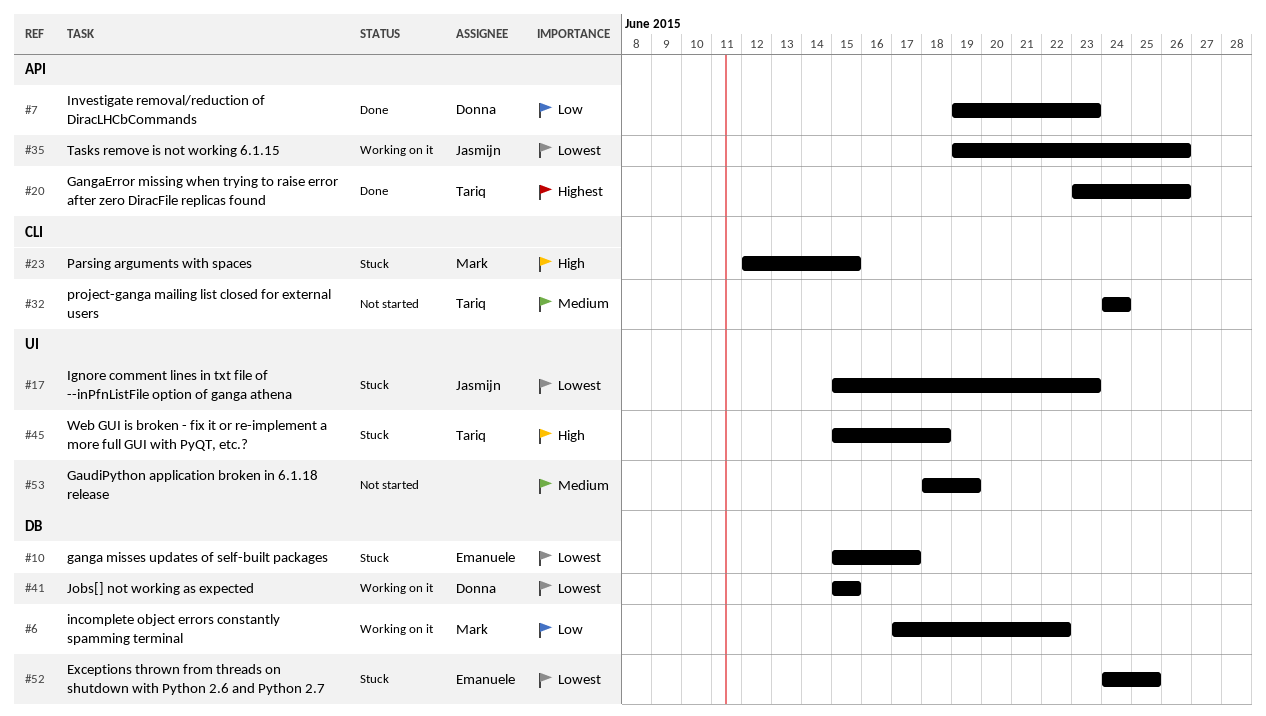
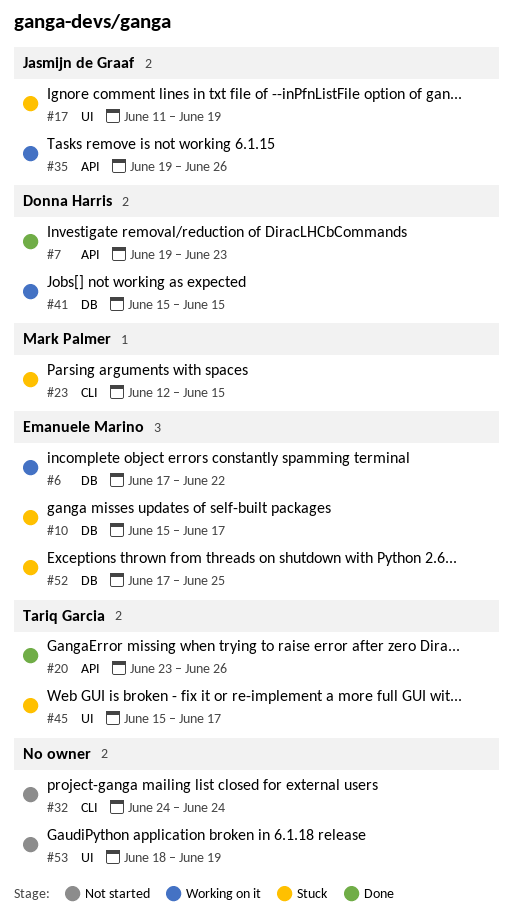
#6, owner: Mark Palmer -> Emanuele Marino
#17, start: Jun 15 -> Jun 11
#17, due: Jun 23 -> Jun 19
#32, owner: Tariq Garcia -> none
#45, due: Jun 18 -> Jun 17
#52, start: Jun 24 -> Jun 17

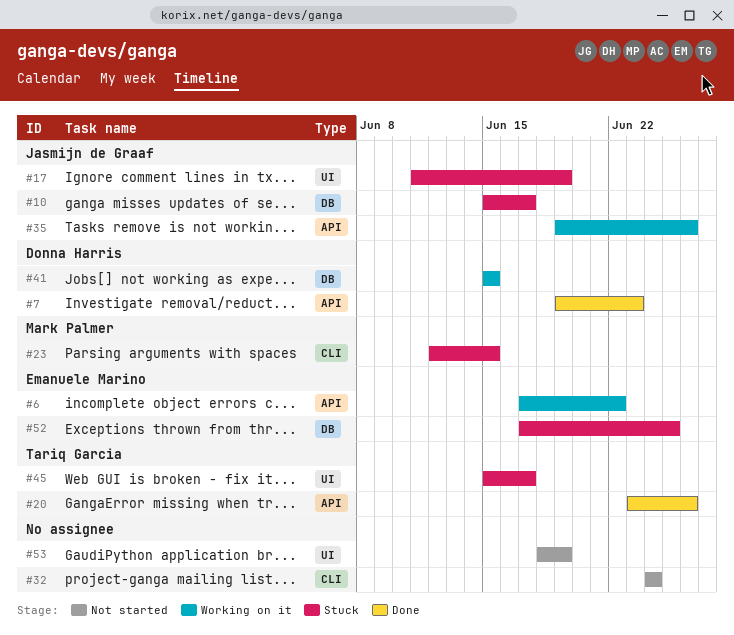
#6, label: DB -> API
#10, owner: Emanuele Marino -> Jasmijn de Graaf

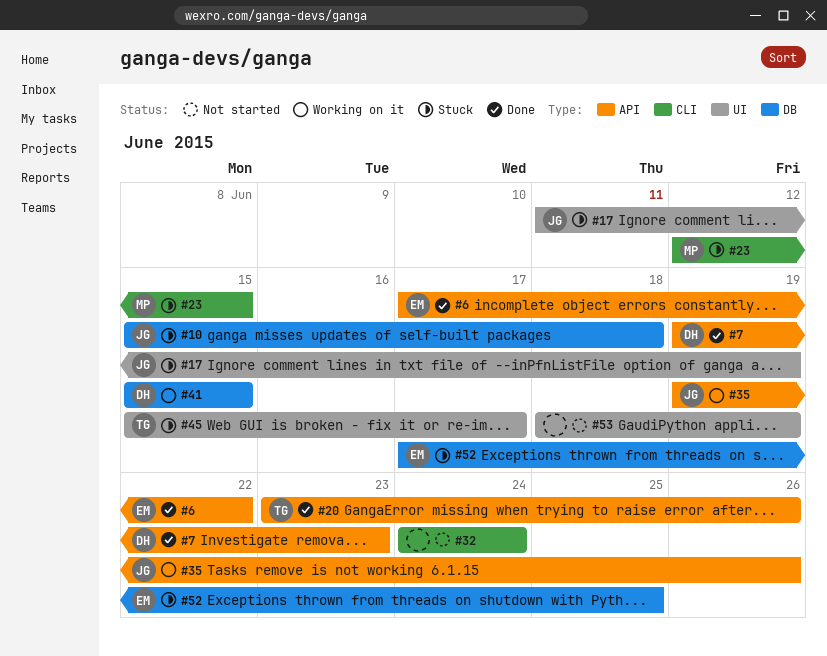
#6, status: Working on it -> Done
#10, due: Jun 17 -> Jun 18

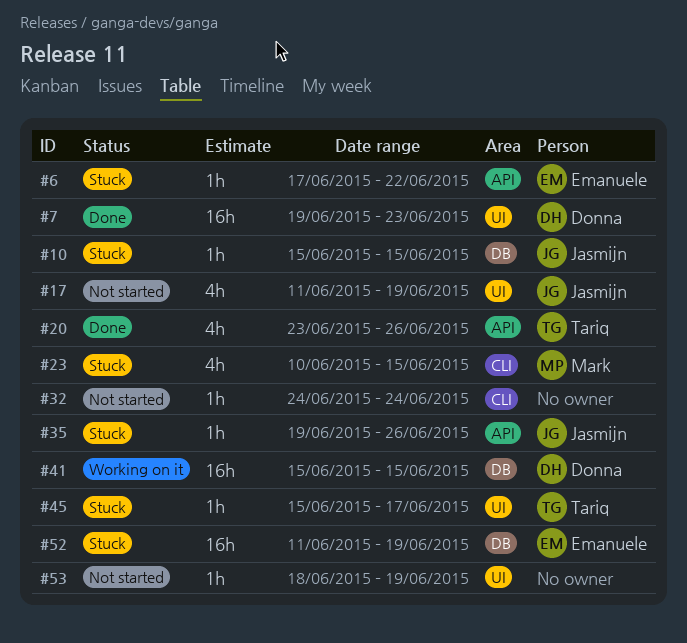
#6, status: Done -> Stuck
#7, label: API -> UI
#10, due: Jun 18 -> Jun 15
#17, status: Stuck -> Not started
#23, start: Jun 12 -> Jun 10
#35, status: Working on it -> Stuck
#52, start: Jun 17 -> Jun 11
#52, due: Jun 25 -> Jun 19

